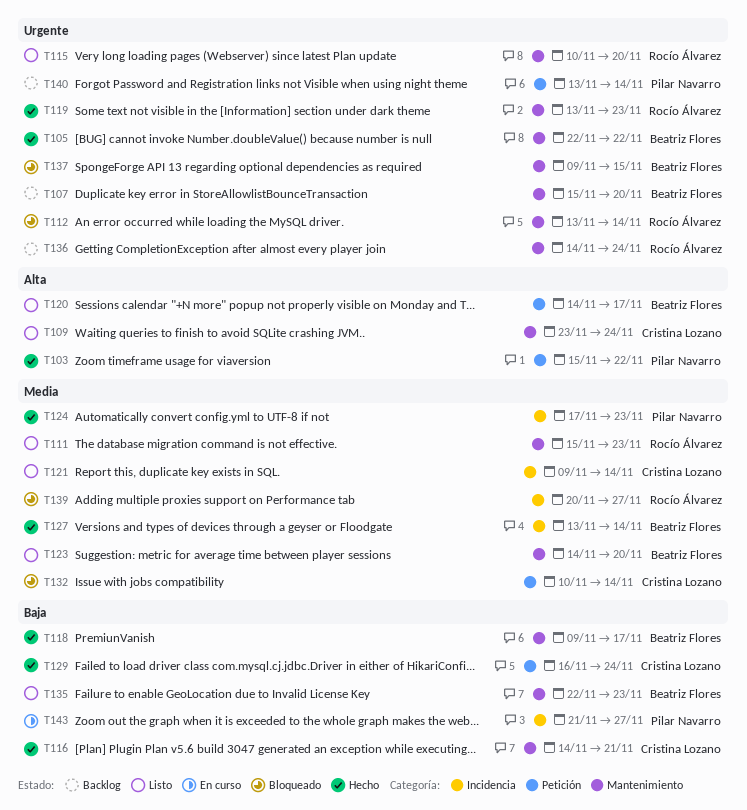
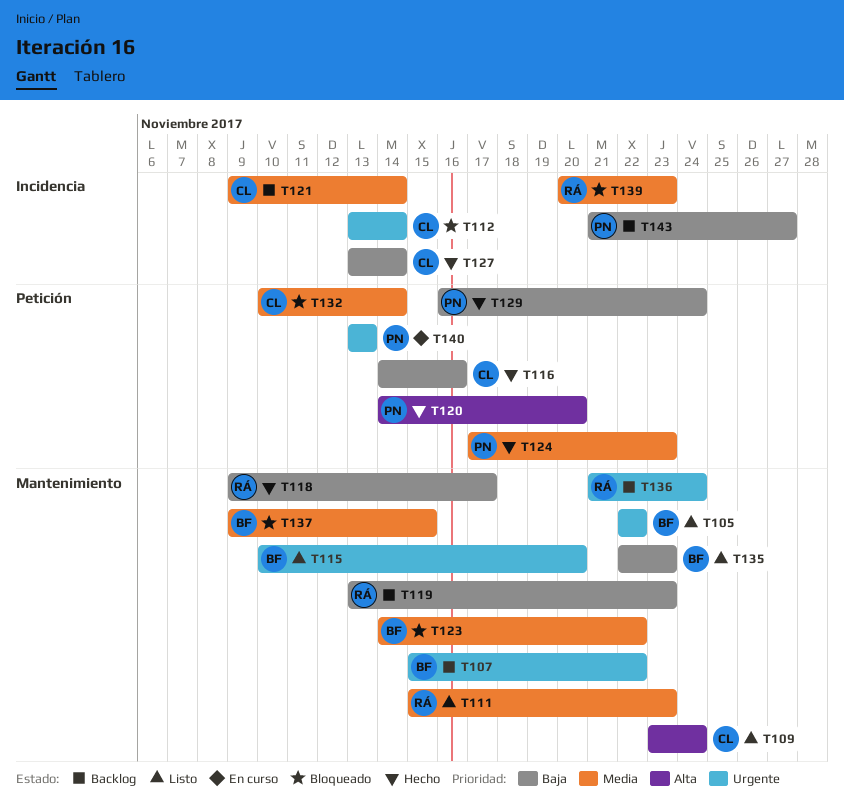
T103: present -> none
T105, status: Hecho -> Listo
T107, due: Nov 20 -> Nov 22
T112, owner: Rocío Álvarez -> Cristina Lozano
T112, label: Mantenimiento -> Incidencia
T115, owner: Rocío Álvarez -> Beatriz Flores
T116, label: Mantenimiento -> Petición
T116, due: Nov 21 -> Nov 16
T118, owner: Beatriz Flores -> Rocío Álvarez
T119, status: Hecho -> Backlog
T119, priority: Urgente -> Baja
T120, status: Listo -> Hecho
T120, owner: Beatriz Flores -> Pilar Navarro
T120, due: Nov 17 -> Nov 20
T121, status: Listo -> Backlog
T123, status: Listo -> Bloqueado
T123, due: Nov 20 -> Nov 22
T124, label: Incidencia -> Petición
T127, owner: Beatriz Flores -> Cristina Lozano
T127, priority: Media -> Baja
T129, owner: Cristina Lozano -> Pilar Navarro
T136, start: Nov 14 -> Nov 21
T137, priority: Urgente -> Media
T139, due: Nov 27 -> Nov 23
T140, status: Backlog -> En curso
T140, due: Nov 14 -> Nov 13
T143, status: En curso -> Backlog

